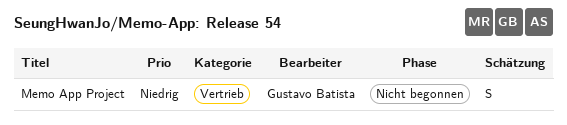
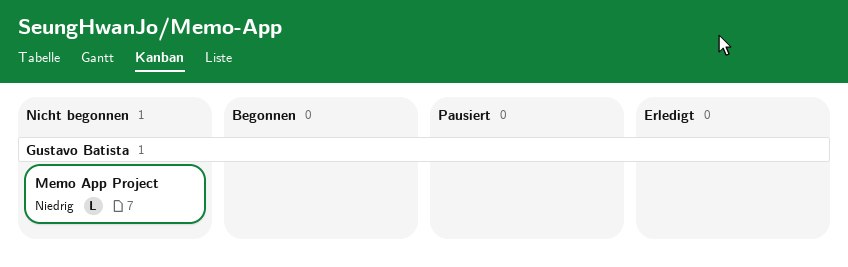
Memo App Project, estimate: S -> L

